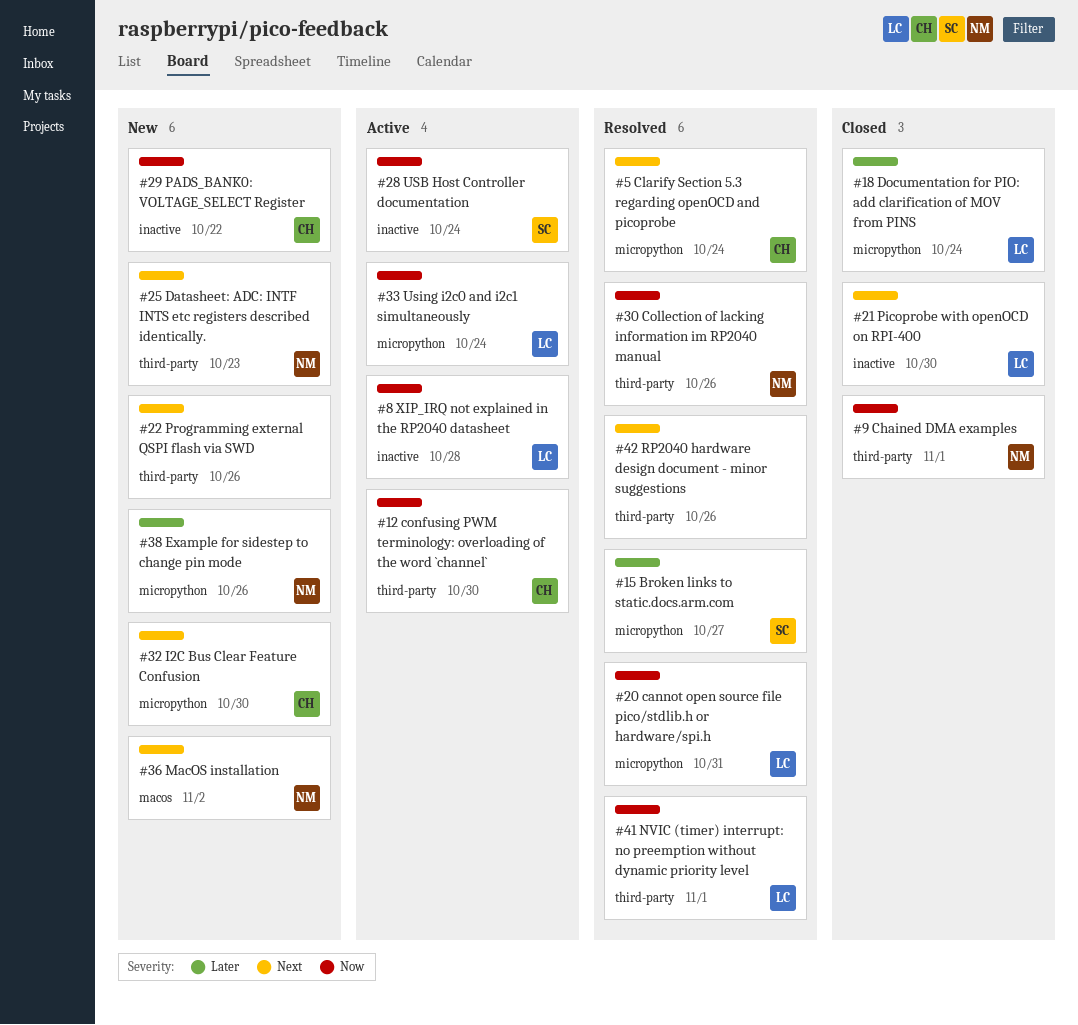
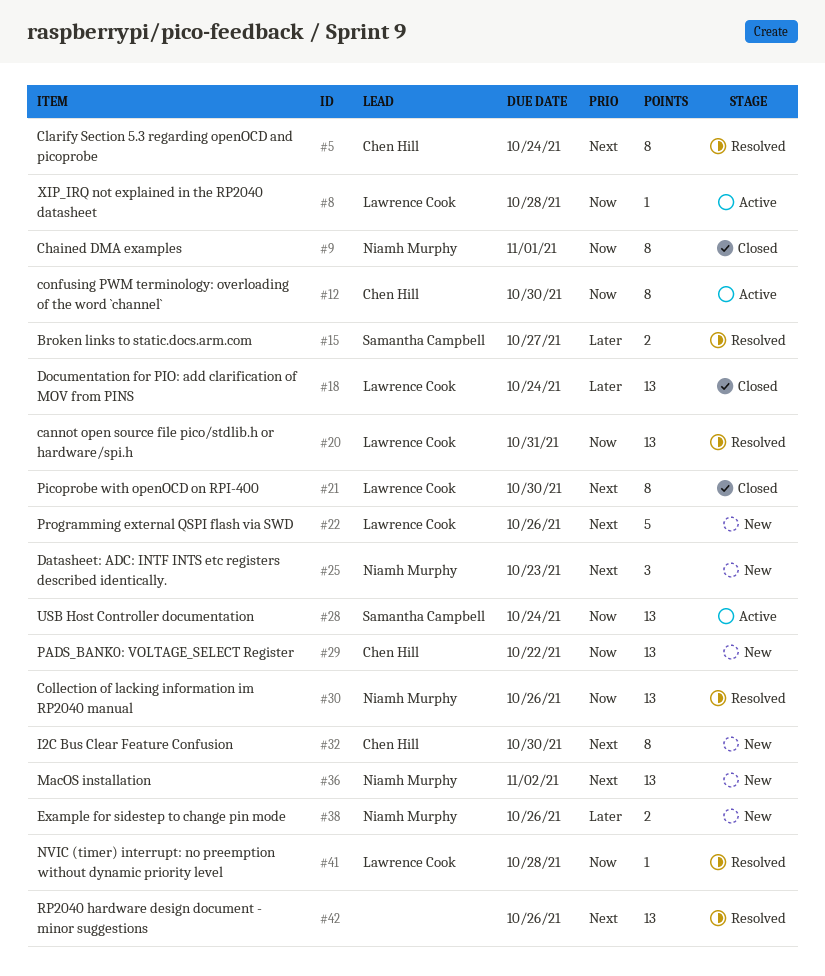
#22, owner: none -> Lawrence Cook
#33: present -> none
#41, due: Nov 1 -> Oct 28

